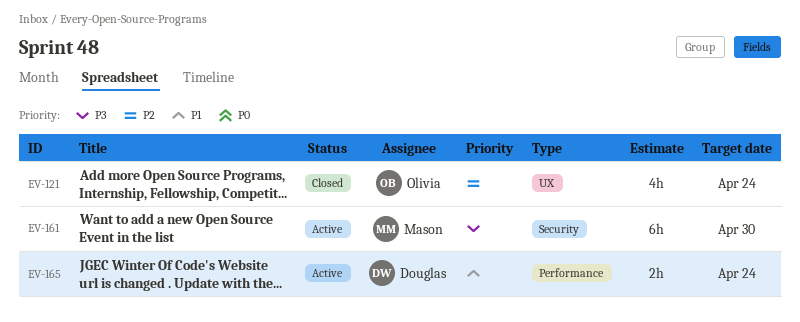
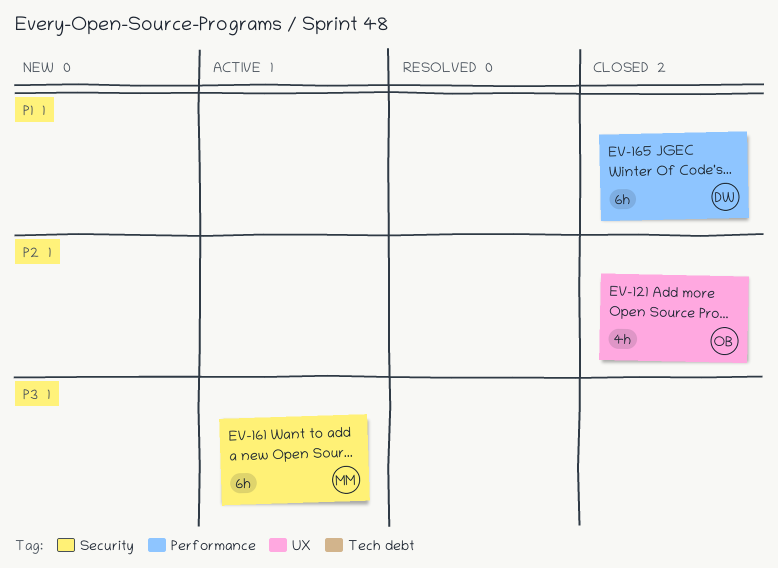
EV-165, status: Active -> Closed
EV-165, estimate: 2h -> 6h

